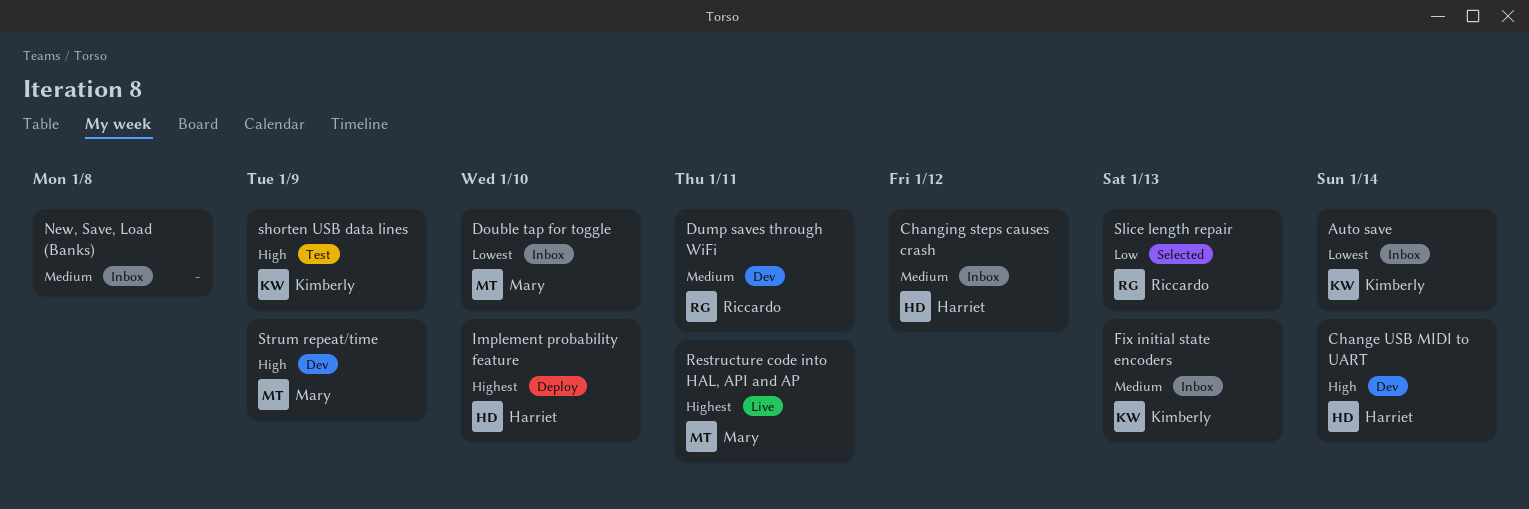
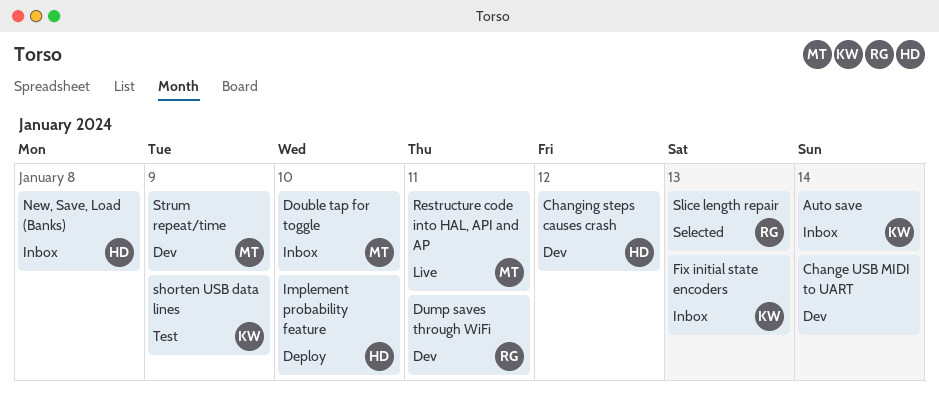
Change USB MIDI to UART, owner: Harriet -> none
Changing steps causes crash, status: Inbox -> Dev
New, Save, Load (Banks), owner: none -> Harriet

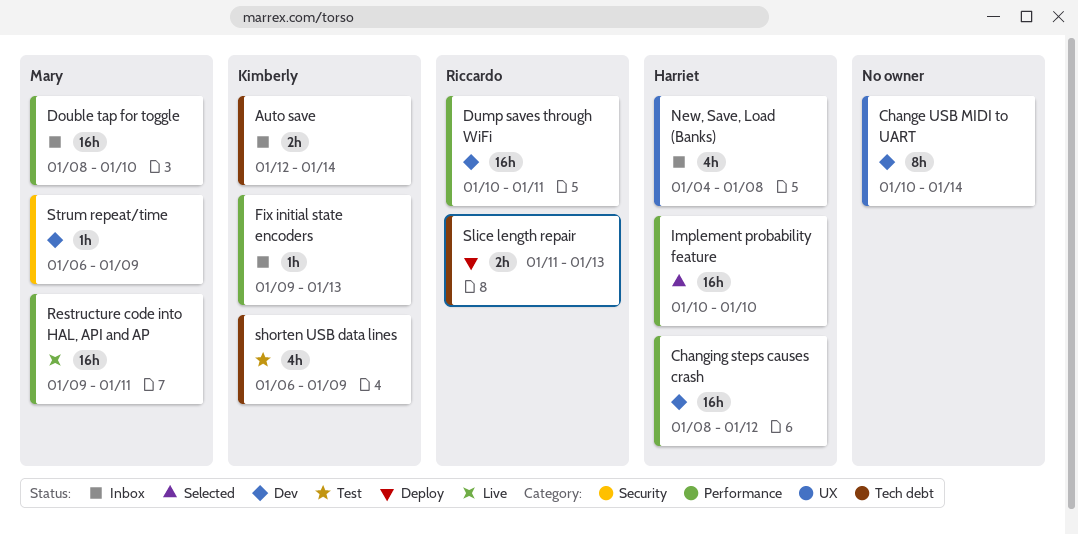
Implement probability feature, status: Deploy -> Selected
Slice length repair, status: Selected -> Deploy

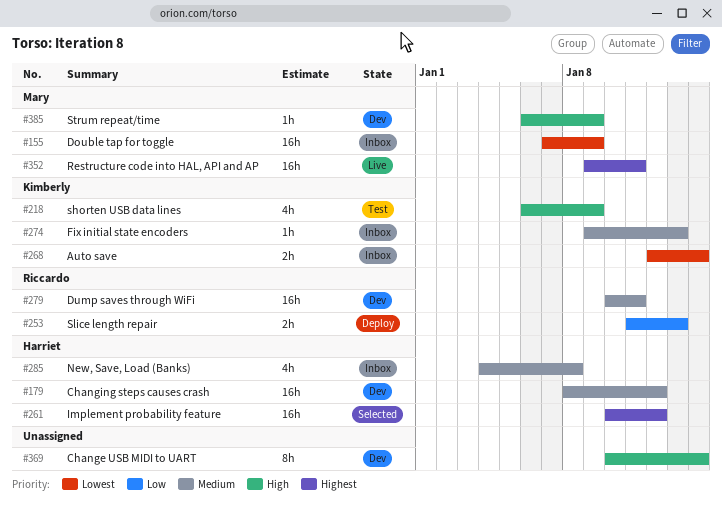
Double tap for toggle, start: Jan 8 -> Jan 7
Double tap for toggle, due: Jan 10 -> Jan 9
Implement probability feature, due: Jan 10 -> Jan 12

